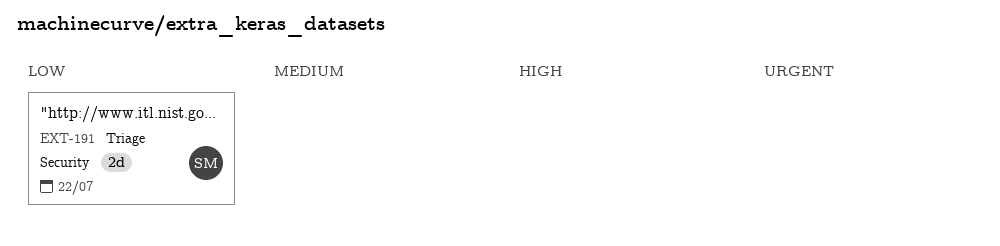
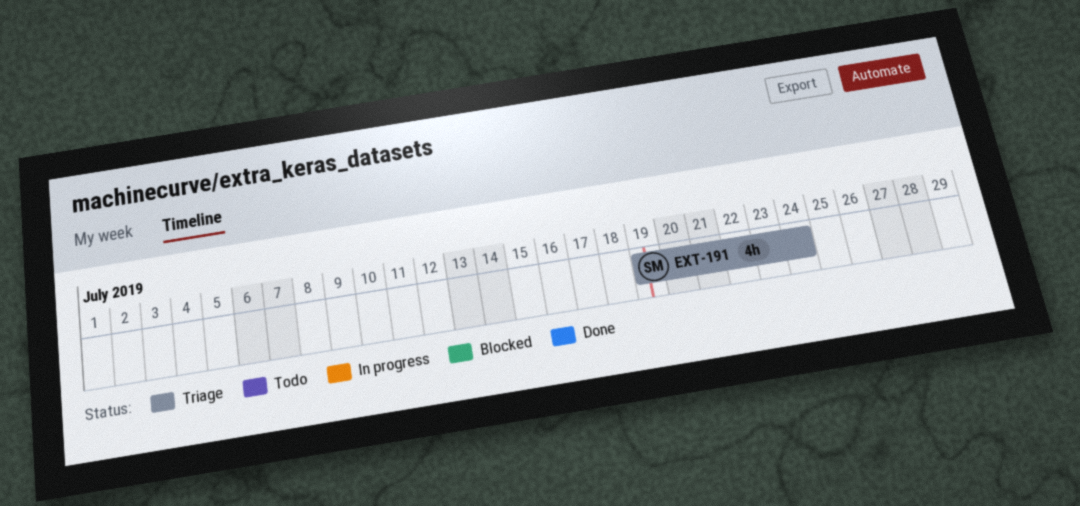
EXT-191, estimate: 2d -> 4h
EXT-191, due: Jul 22 -> Jul 24

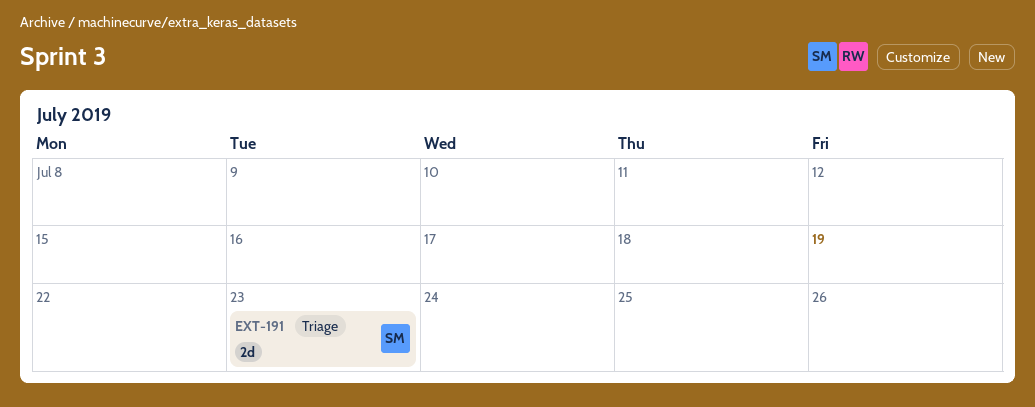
EXT-191, estimate: 4h -> 2d
EXT-191, due: Jul 24 -> Jul 23

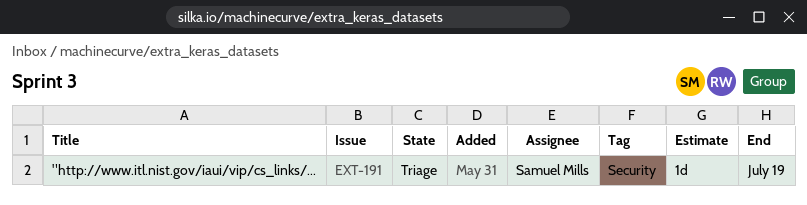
EXT-191, estimate: 2d -> 1d
EXT-191, due: Jul 23 -> Jul 19

